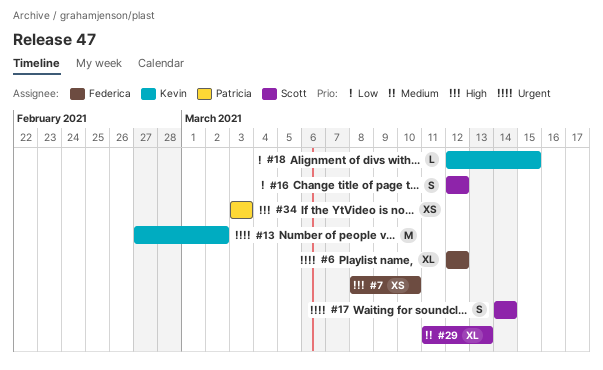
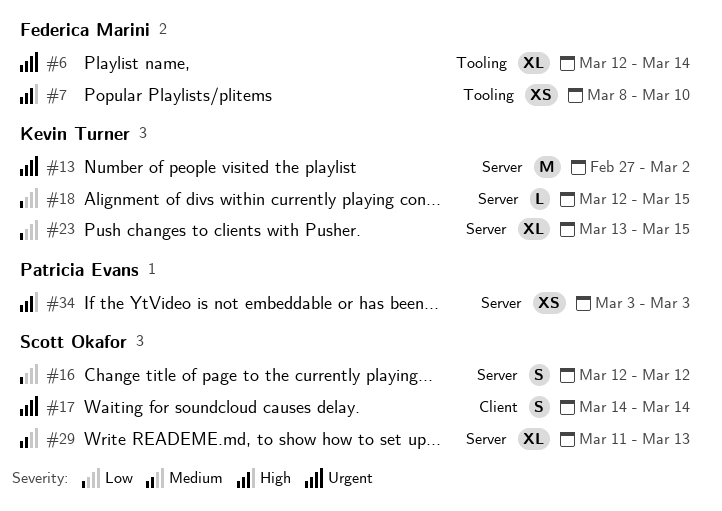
#6, due: Mar 12 -> Mar 14
#23: none -> present

